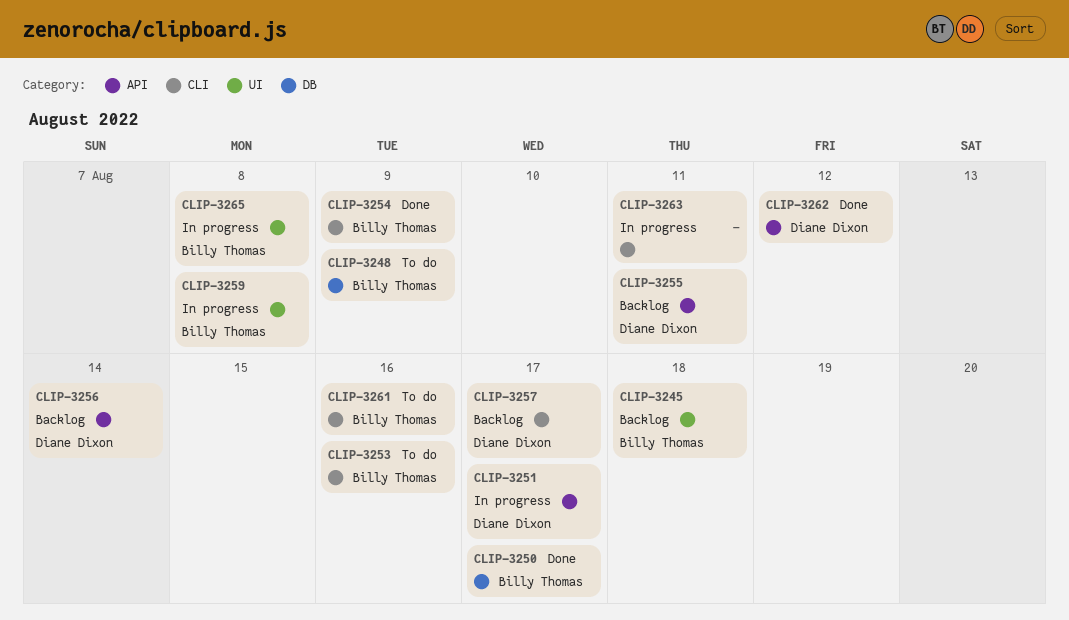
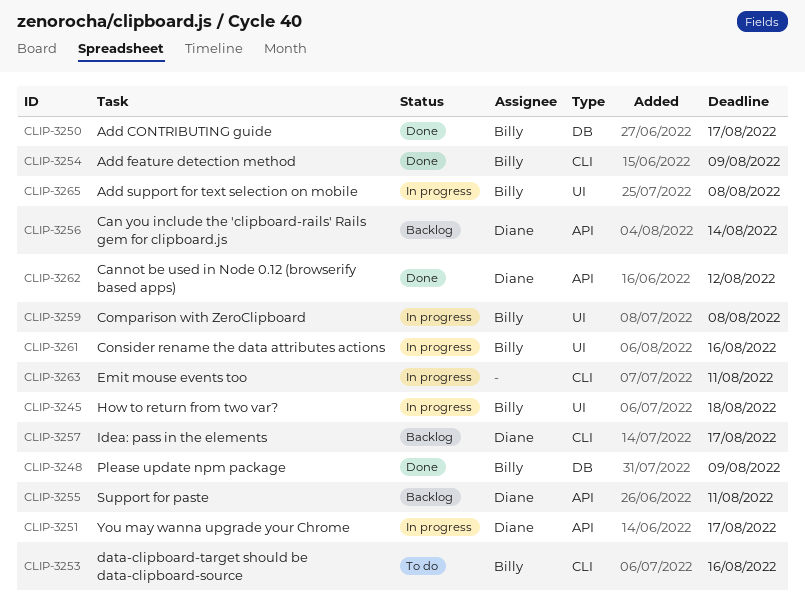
CLIP-3245, status: Backlog -> In progress
CLIP-3248, status: To do -> Done
CLIP-3261, status: To do -> In progress
CLIP-3261, label: CLI -> UI

